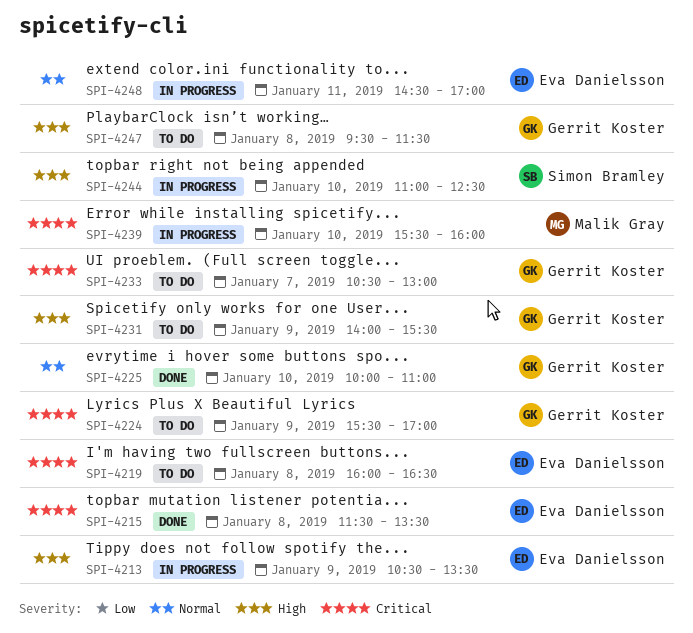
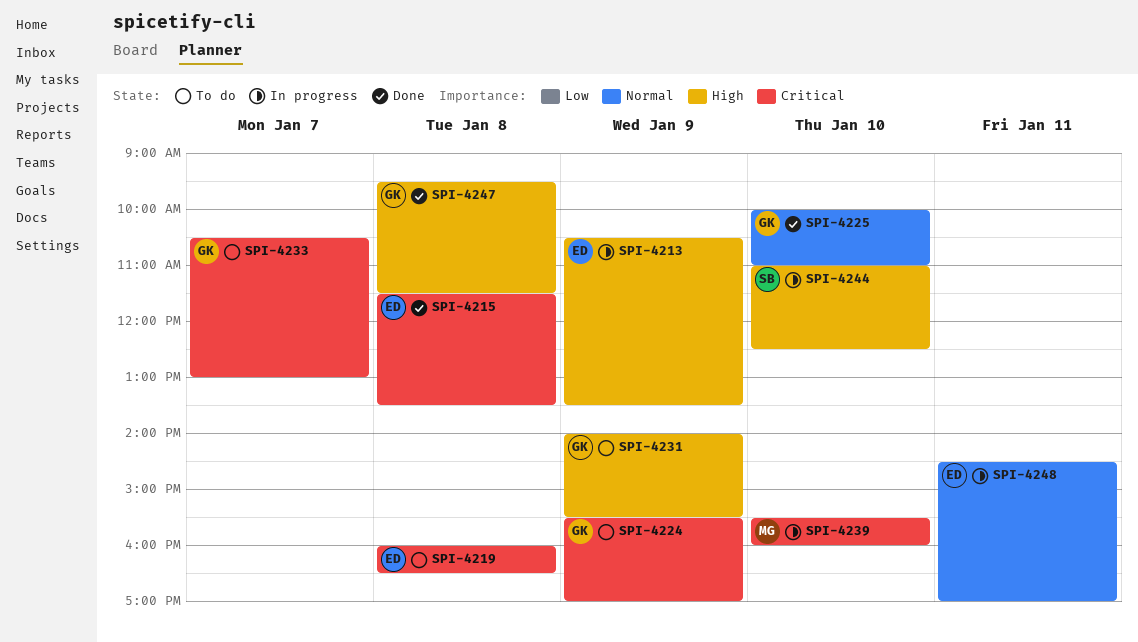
SPI-4247, status: To do -> Done

